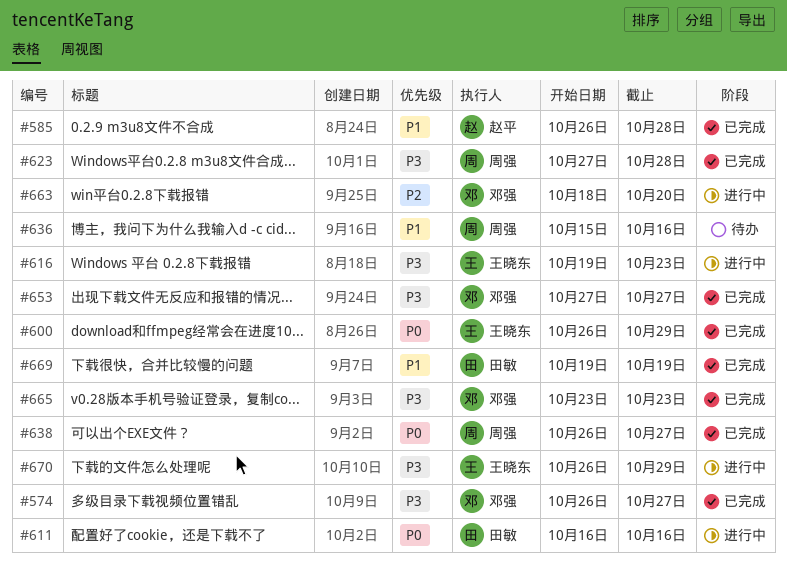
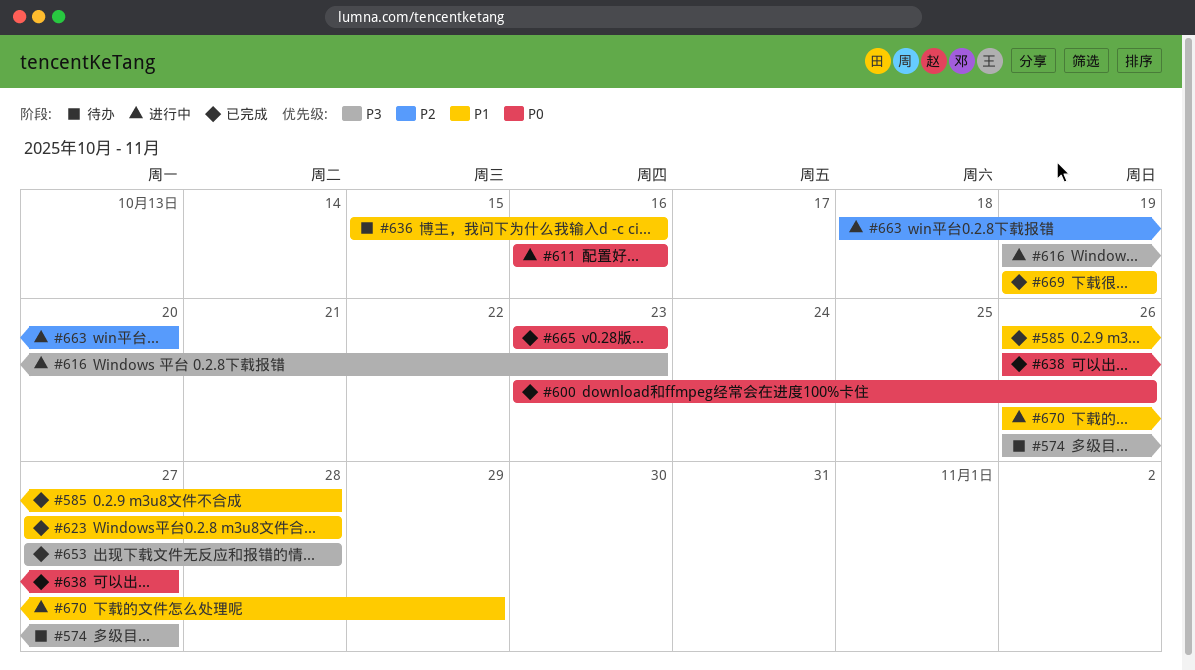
#574, status: 已完成 -> 待办
#600, start: Oct 26 -> Oct 23
#600, due: Oct 29 -> Oct 26
#623, priority: P3 -> P1
#653, due: Oct 27 -> Oct 28
#665, priority: P3 -> P0
#670, priority: P3 -> P1

